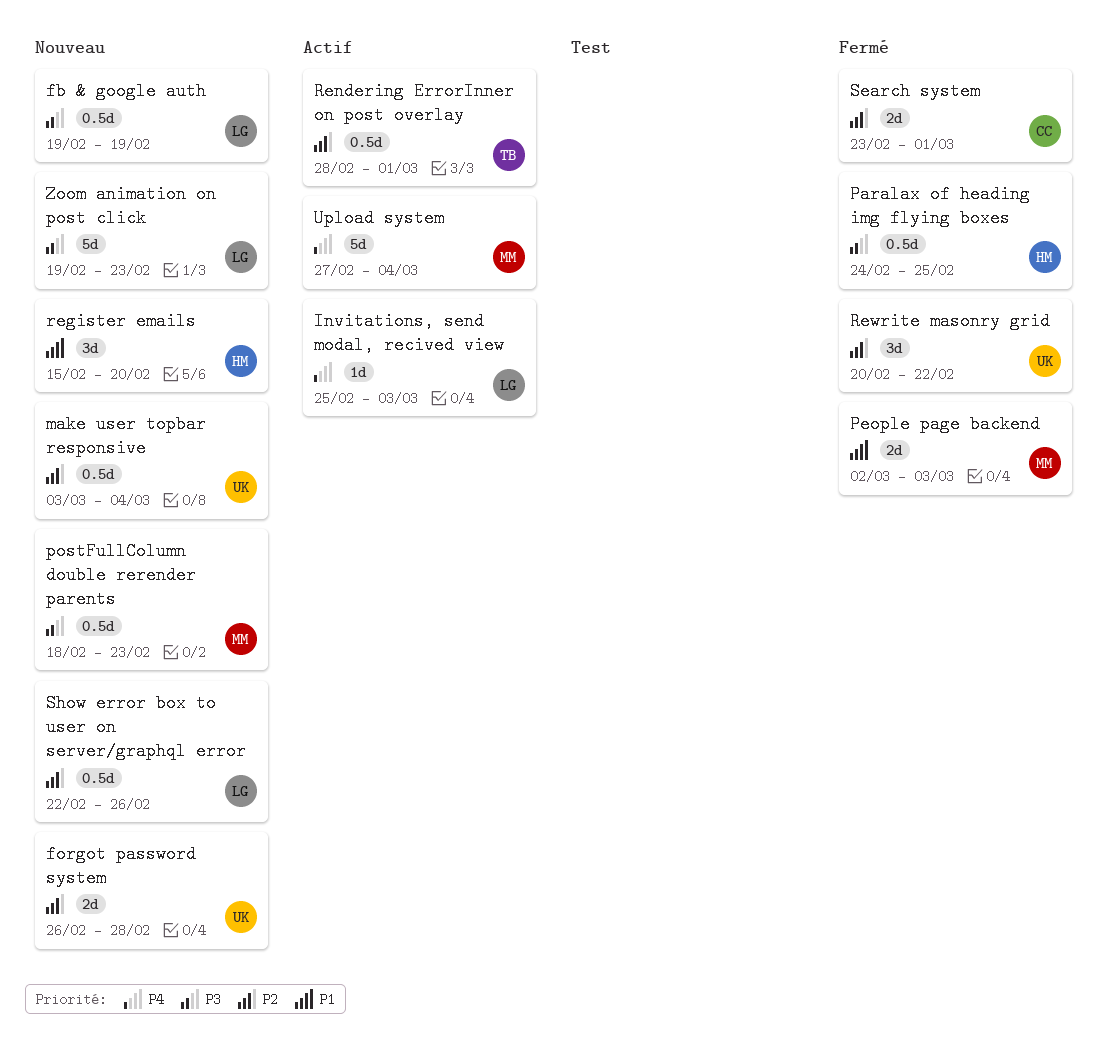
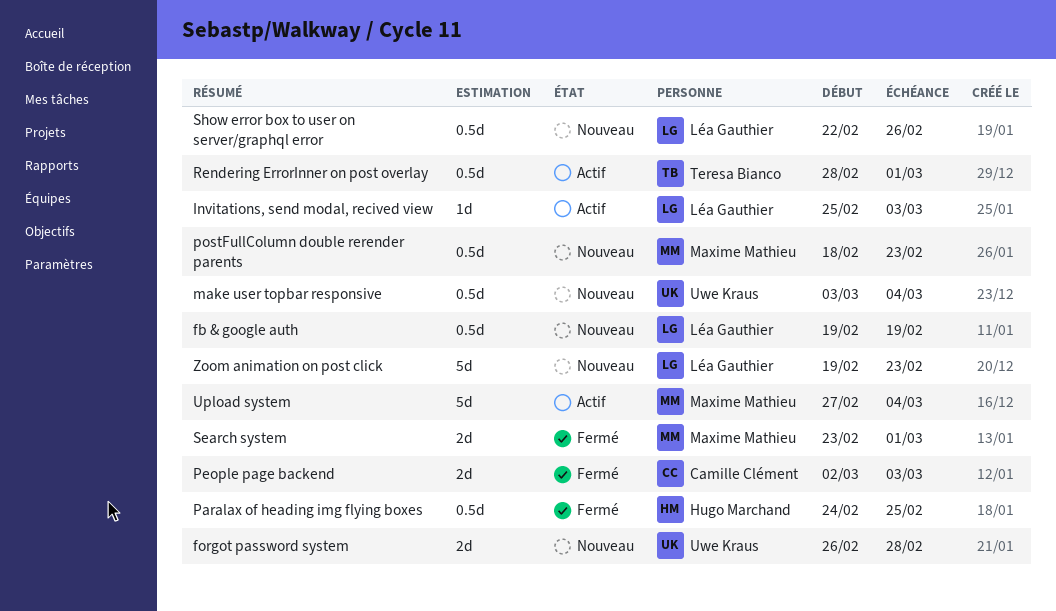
People page backend, owner: Maxime Mathieu -> Camille Clément
register emails: present -> none
Rewrite masonry grid: present -> none
Search system, owner: Camille Clément -> Maxime Mathieu

